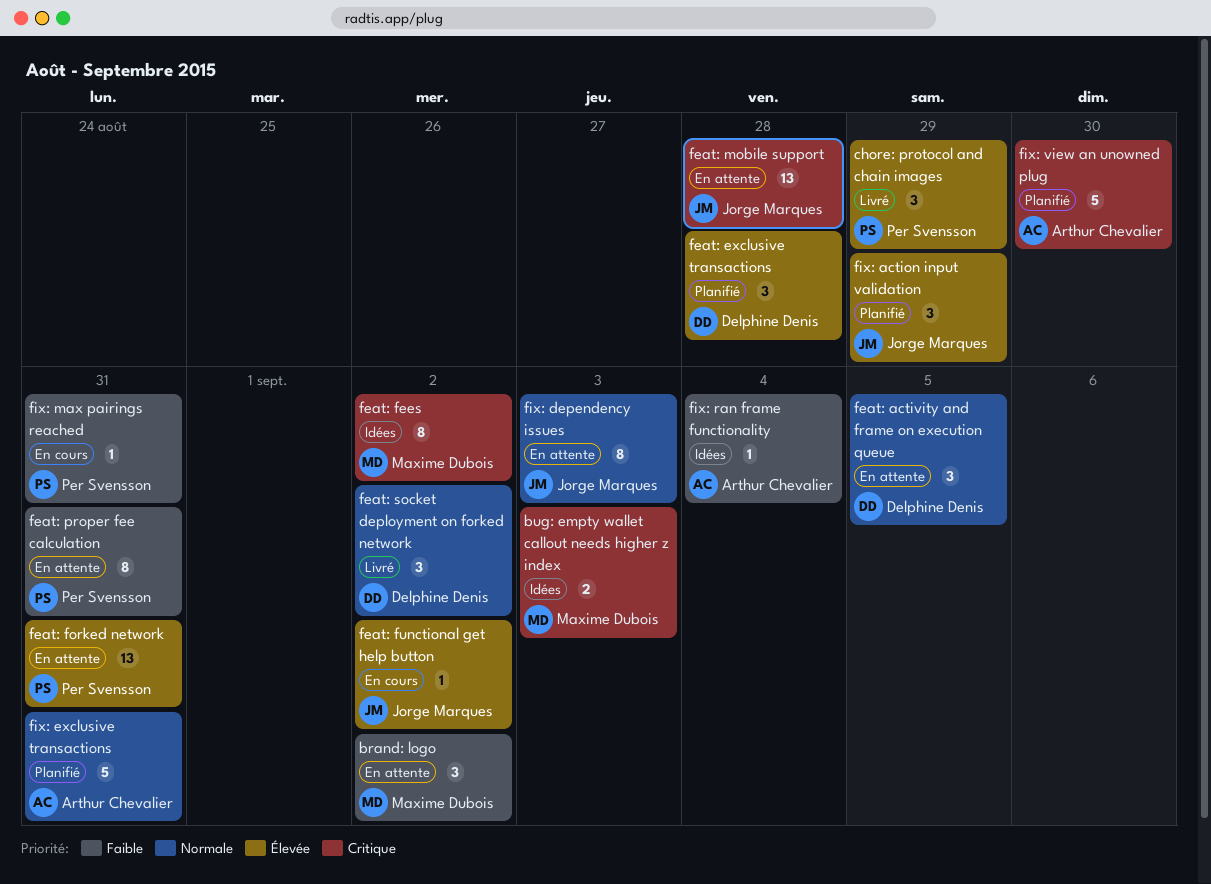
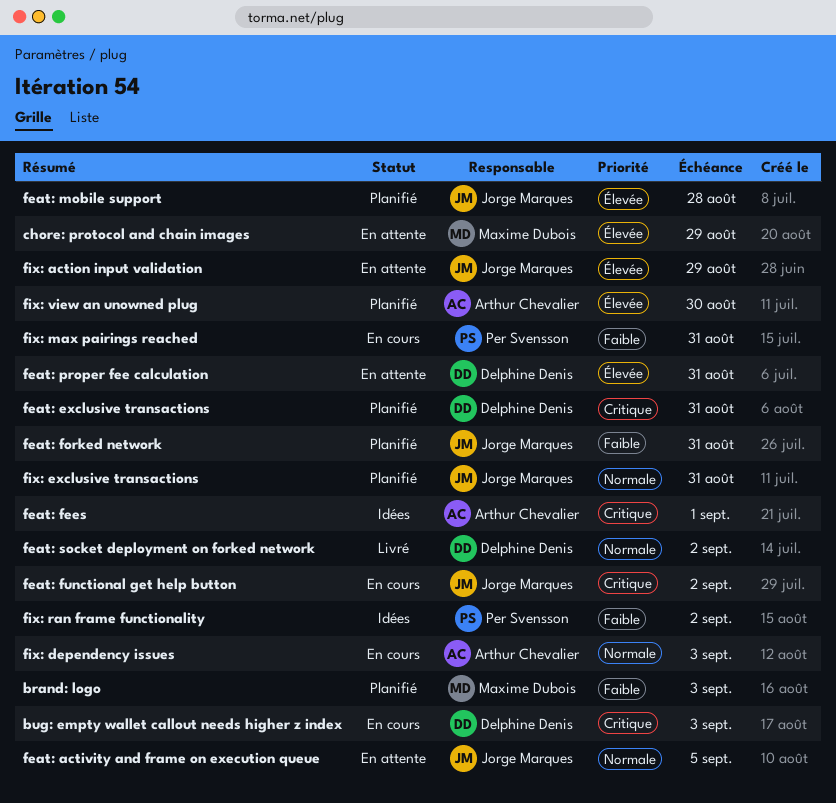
brand: logo, status: En attente -> Planifié
brand: logo, due: Sep 2 -> Sep 3
bug: empty wallet callout needs higher z index, status: Idées -> En cours
bug: empty wallet callout needs higher z index, owner: Maxime Dubois -> Delphine Denis
chore: protocol and chain images, status: Livré -> En attente
chore: protocol and chain images, owner: Per Svensson -> Maxime Dubois
feat: activity and frame on execution queue, owner: Delphine Denis -> Jorge Marques
feat: exclusive transactions, priority: Élevée -> Critique
feat: exclusive transactions, due: Aug 28 -> Aug 31
feat: fees, owner: Maxime Dubois -> Arthur Chevalier
feat: fees, due: Sep 2 -> Sep 1
feat: forked network, status: En attente -> Planifié
feat: forked network, owner: Per Svensson -> Jorge Marques
feat: forked network, priority: Élevée -> Faible
feat: functional get help button, priority: Élevée -> Critique
feat: mobile support, status: En attente -> Planifié
feat: mobile support, priority: Critique -> Élevée
feat: proper fee calculation, owner: Per Svensson -> Delphine Denis
feat: proper fee calculation, priority: Faible -> Élevée
fix: action input validation, status: Planifié -> En attente
fix: dependency issues, status: En attente -> En cours
fix: dependency issues, owner: Jorge Marques -> Arthur Chevalier
fix: exclusive transactions, owner: Arthur Chevalier -> Jorge Marques
fix: ran frame functionality, owner: Arthur Chevalier -> Per Svensson
fix: ran frame functionality, due: Sep 4 -> Sep 2
fix: view an unowned plug, priority: Critique -> Élevée

